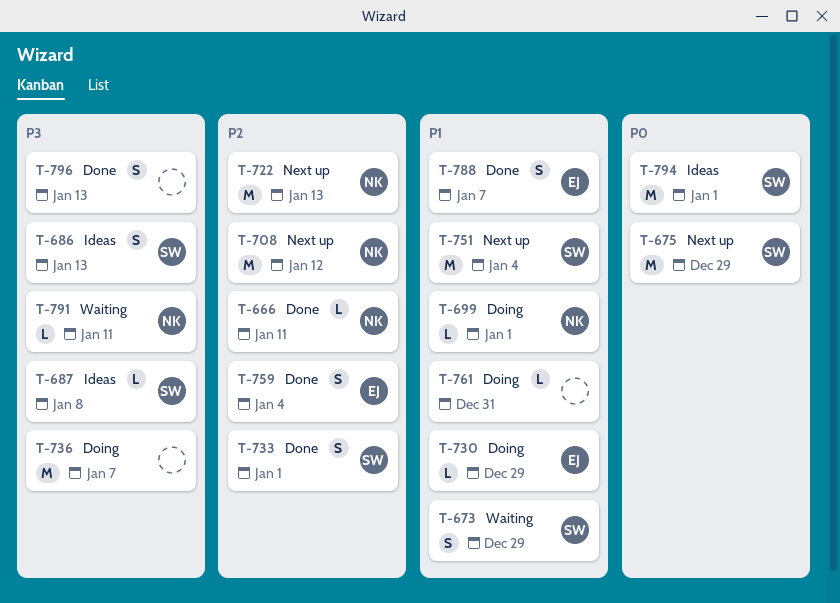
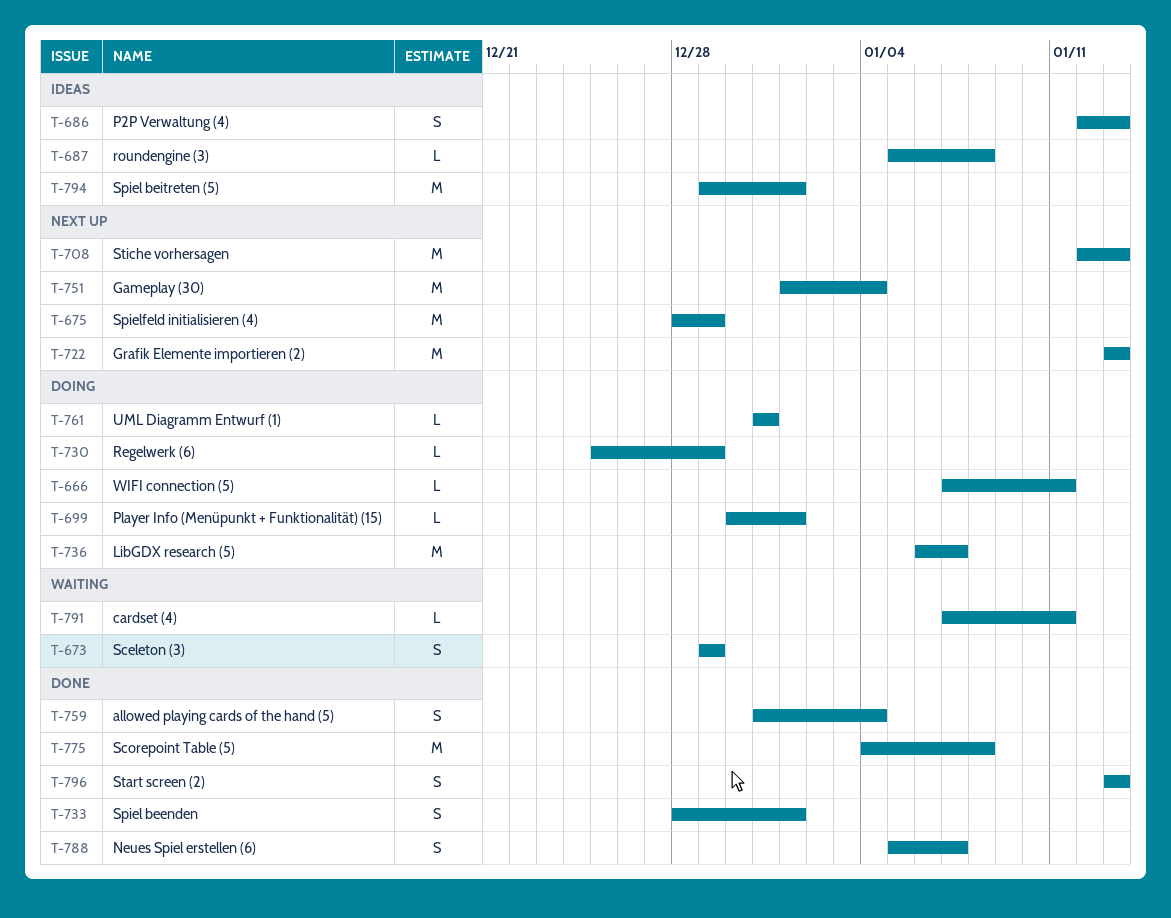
T-666, status: Done -> Doing
T-708, due: Jan 12 -> Jan 13
T-775: none -> present

